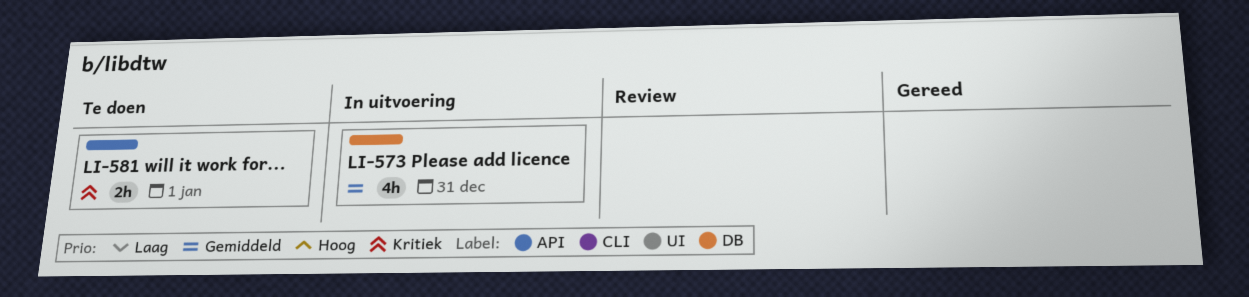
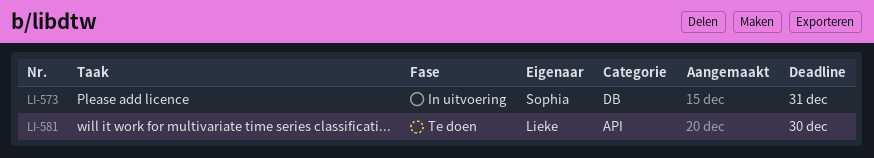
LI-581, due: Jan 1 -> Dec 30

